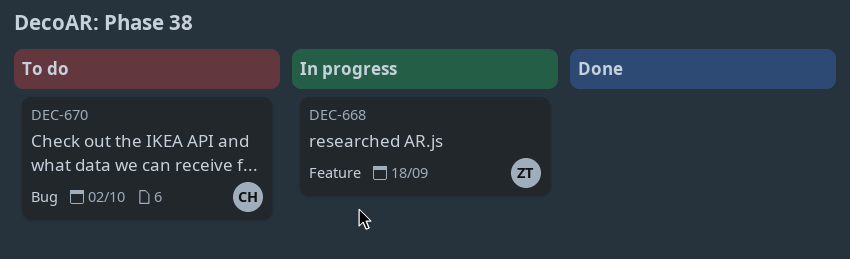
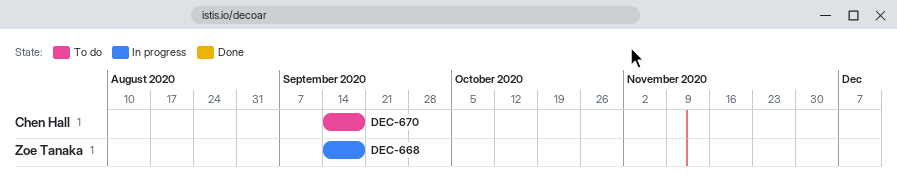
DEC-670, due: Oct 2 -> Sep 18

